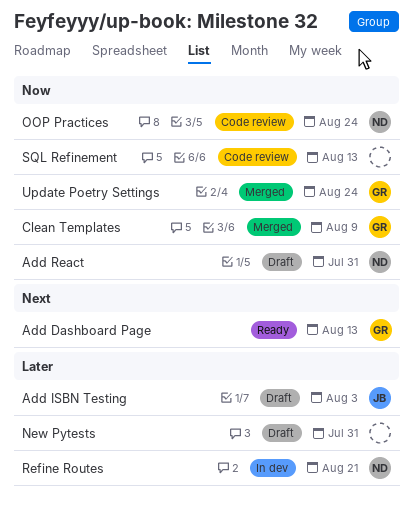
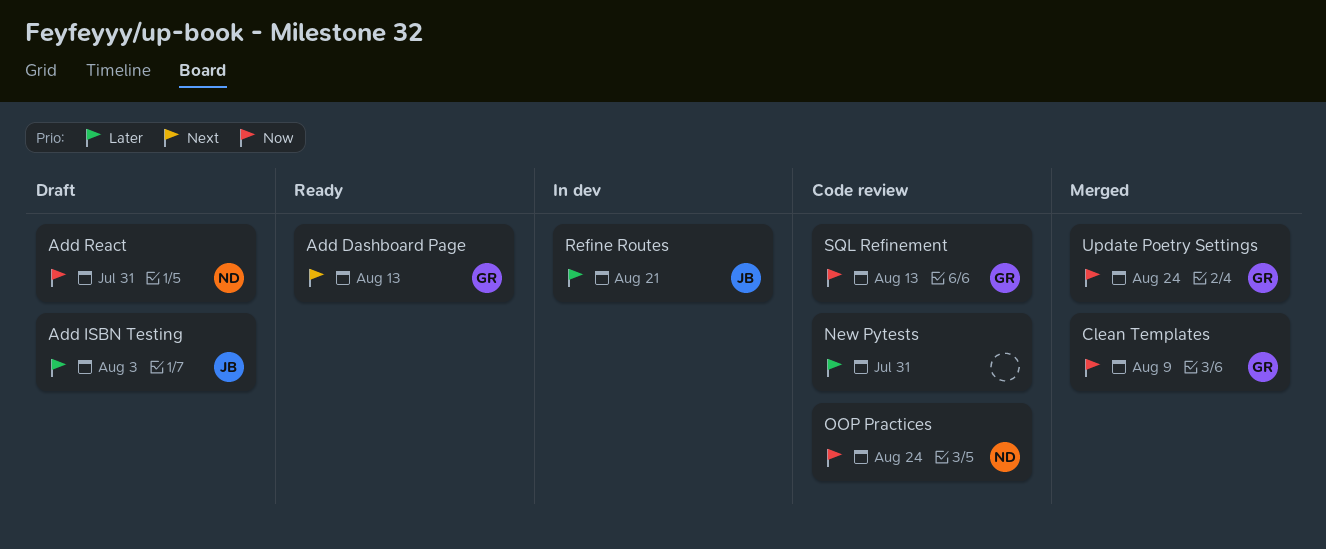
New Pytests, status: Draft -> Code review
Refine Routes, owner: ND -> JB
SQL Refinement, owner: none -> GR

